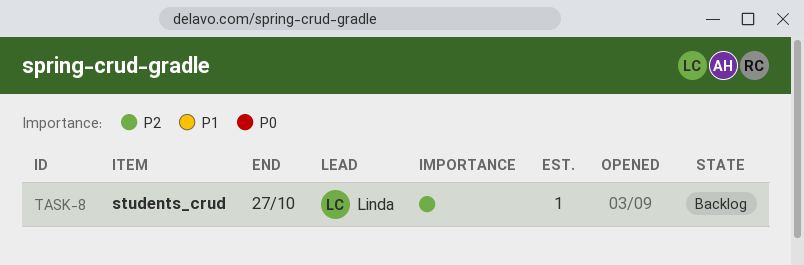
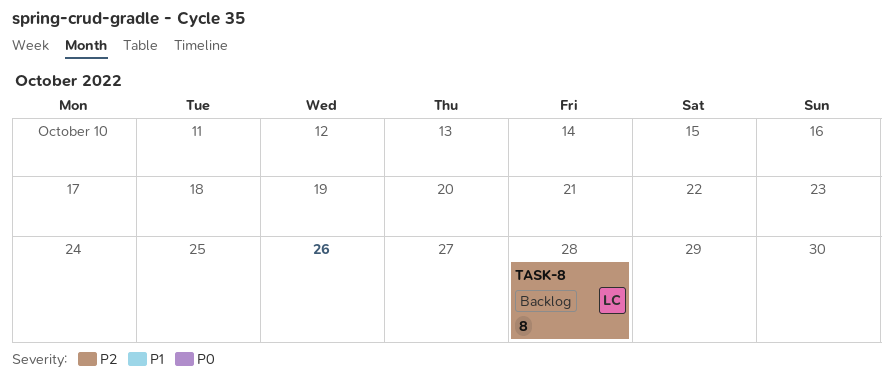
TASK-8, estimate: 1 -> 8
TASK-8, due: Oct 27 -> Oct 28

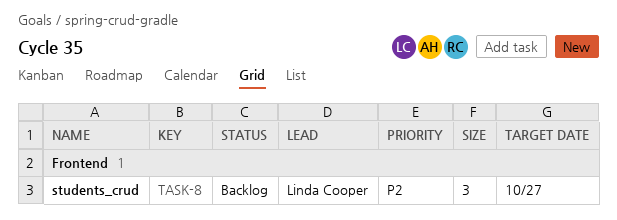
TASK-8, estimate: 8 -> 3
TASK-8, due: Oct 28 -> Oct 27

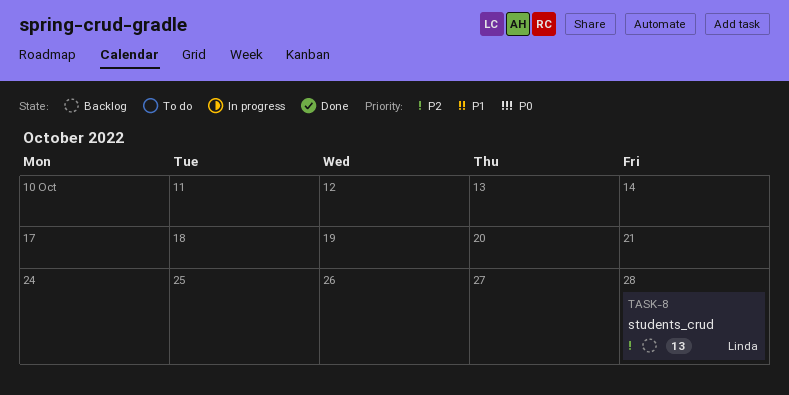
TASK-8, estimate: 3 -> 13
TASK-8, due: Oct 27 -> Oct 28

